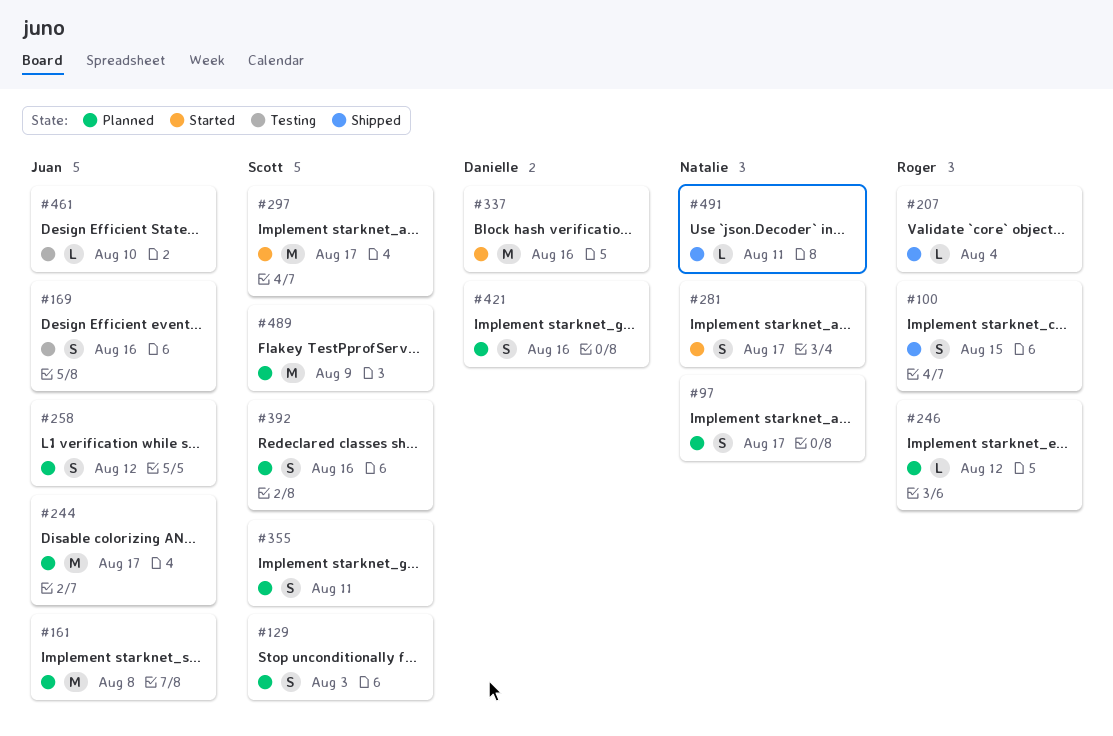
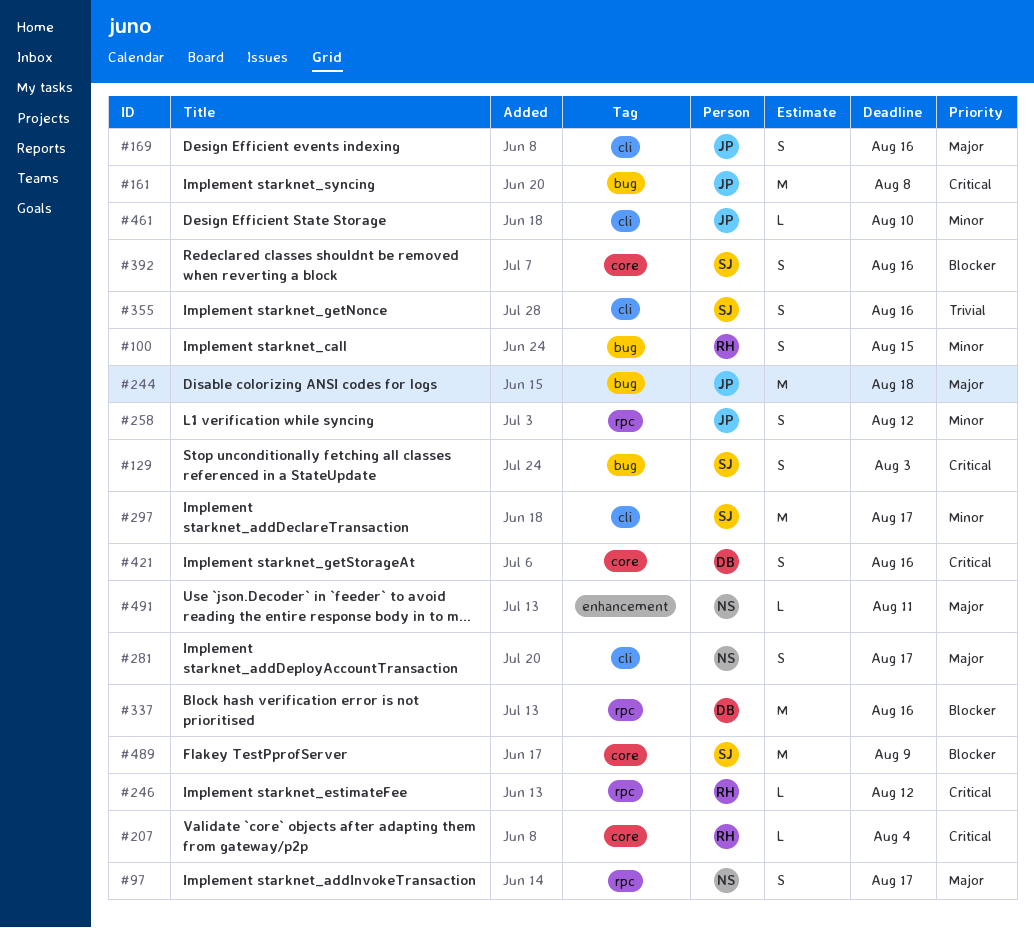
#244, due: Aug 17 -> Aug 18
#355, due: Aug 11 -> Aug 16

